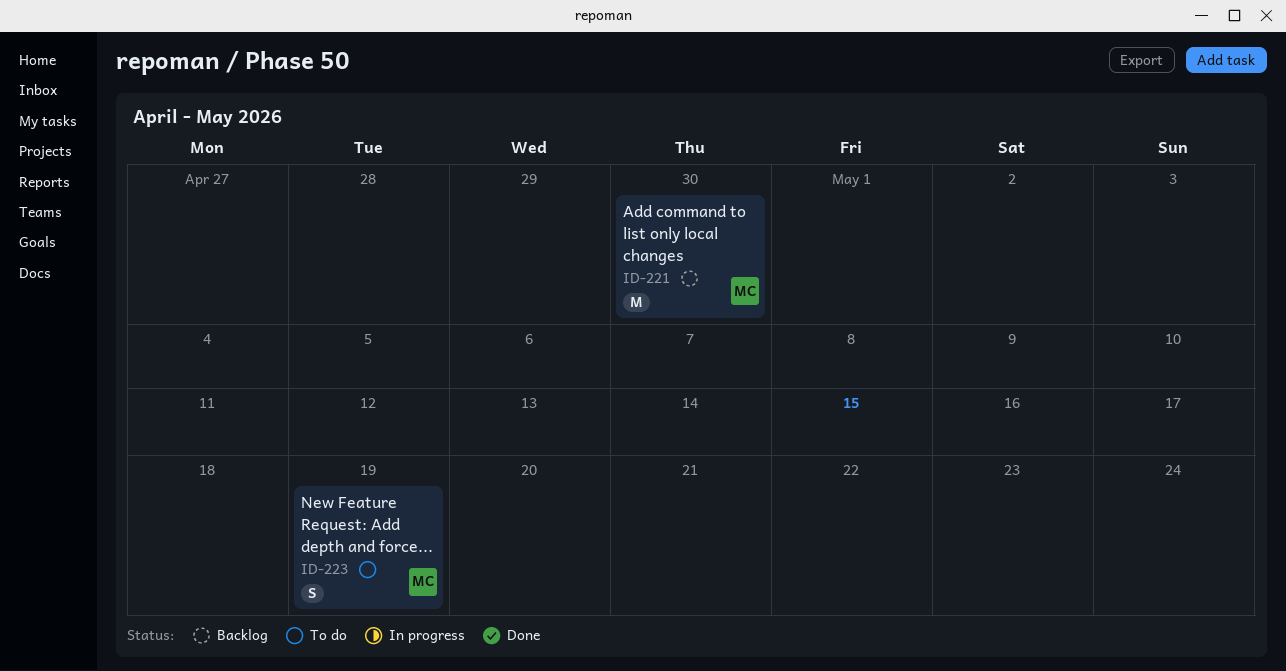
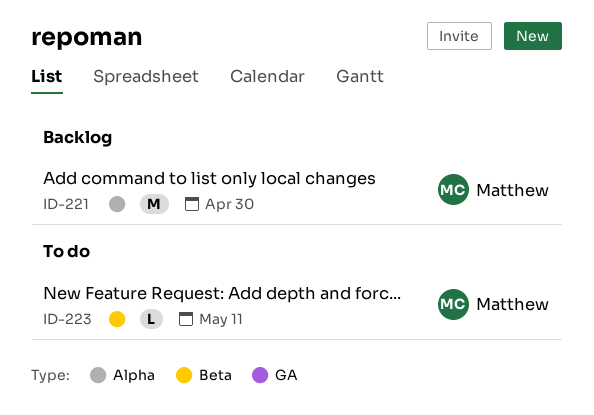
ID-223, estimate: S -> L
ID-223, due: May 19 -> May 11

